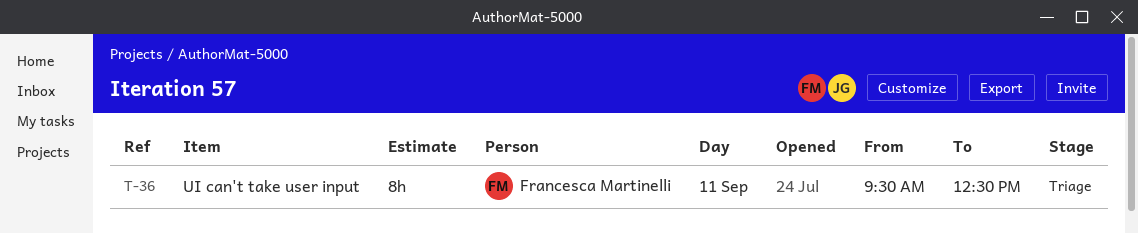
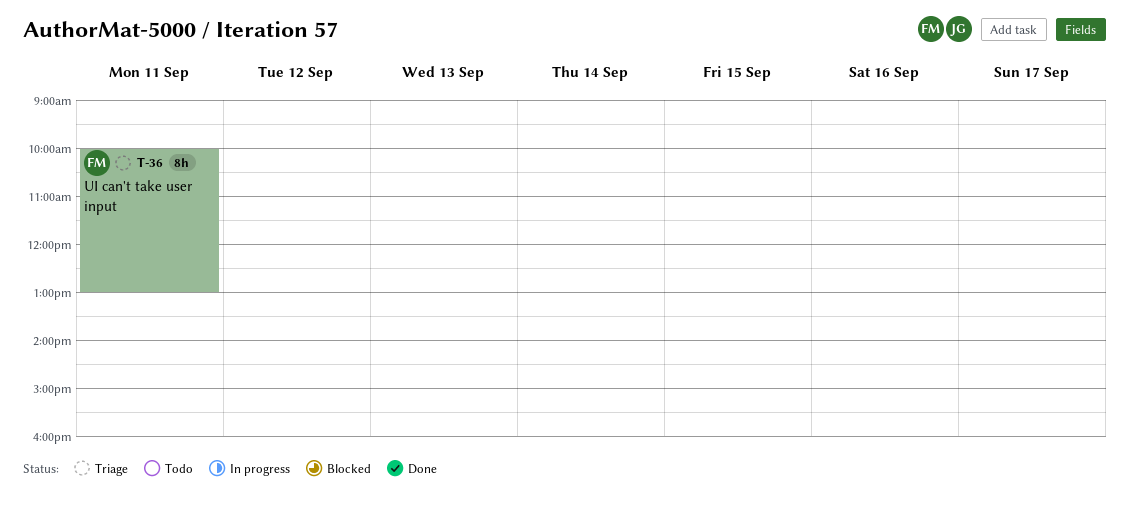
T-36, begins: 09:30 -> 10:00
T-36, ends: 12:30 -> 13:00

